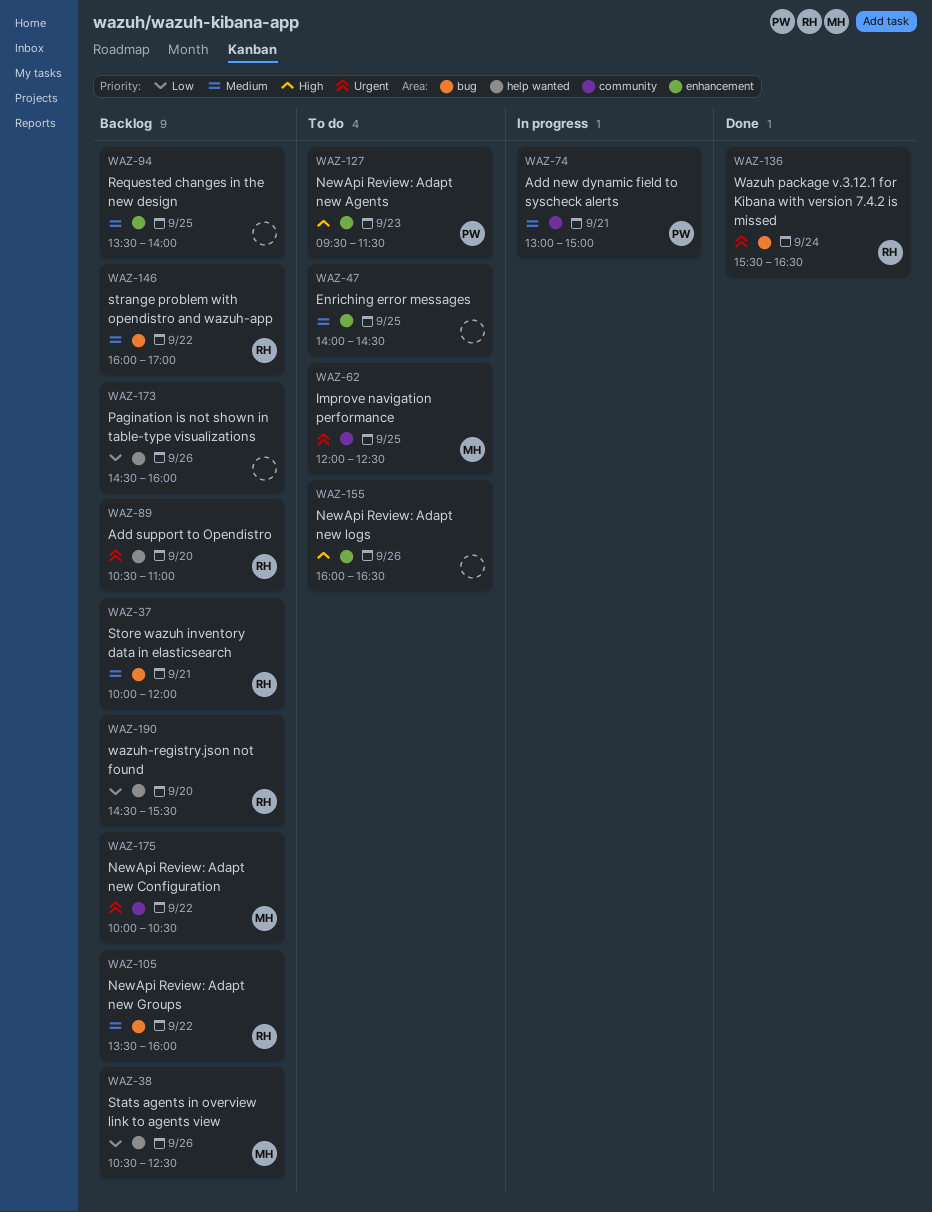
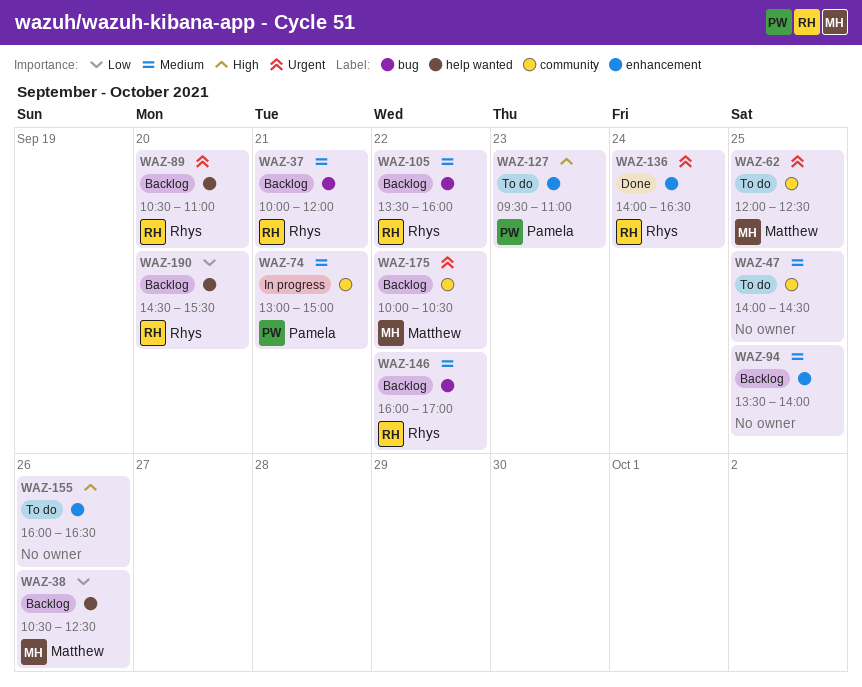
WAZ-47, label: enhancement -> community
WAZ-127, ends: 11:30 -> 11:00
WAZ-136, label: bug -> enhancement
WAZ-136, begins: 15:30 -> 14:00
WAZ-173: present -> none

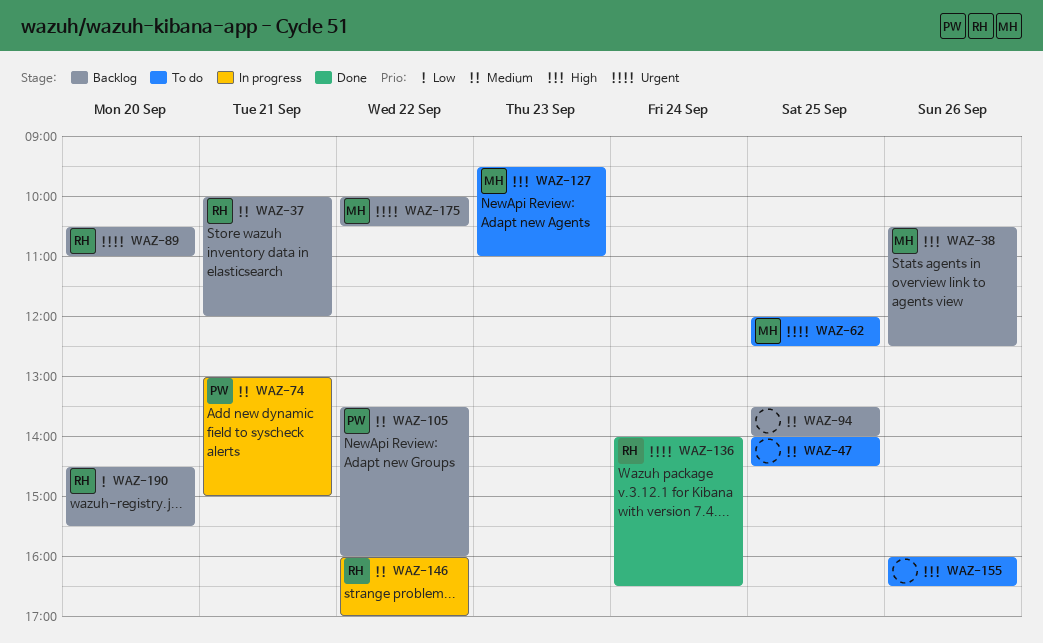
WAZ-38, priority: Low -> High
WAZ-105, owner: Rhys -> Pamela
WAZ-127, owner: Pamela -> Matthew
WAZ-146, status: Backlog -> In progress

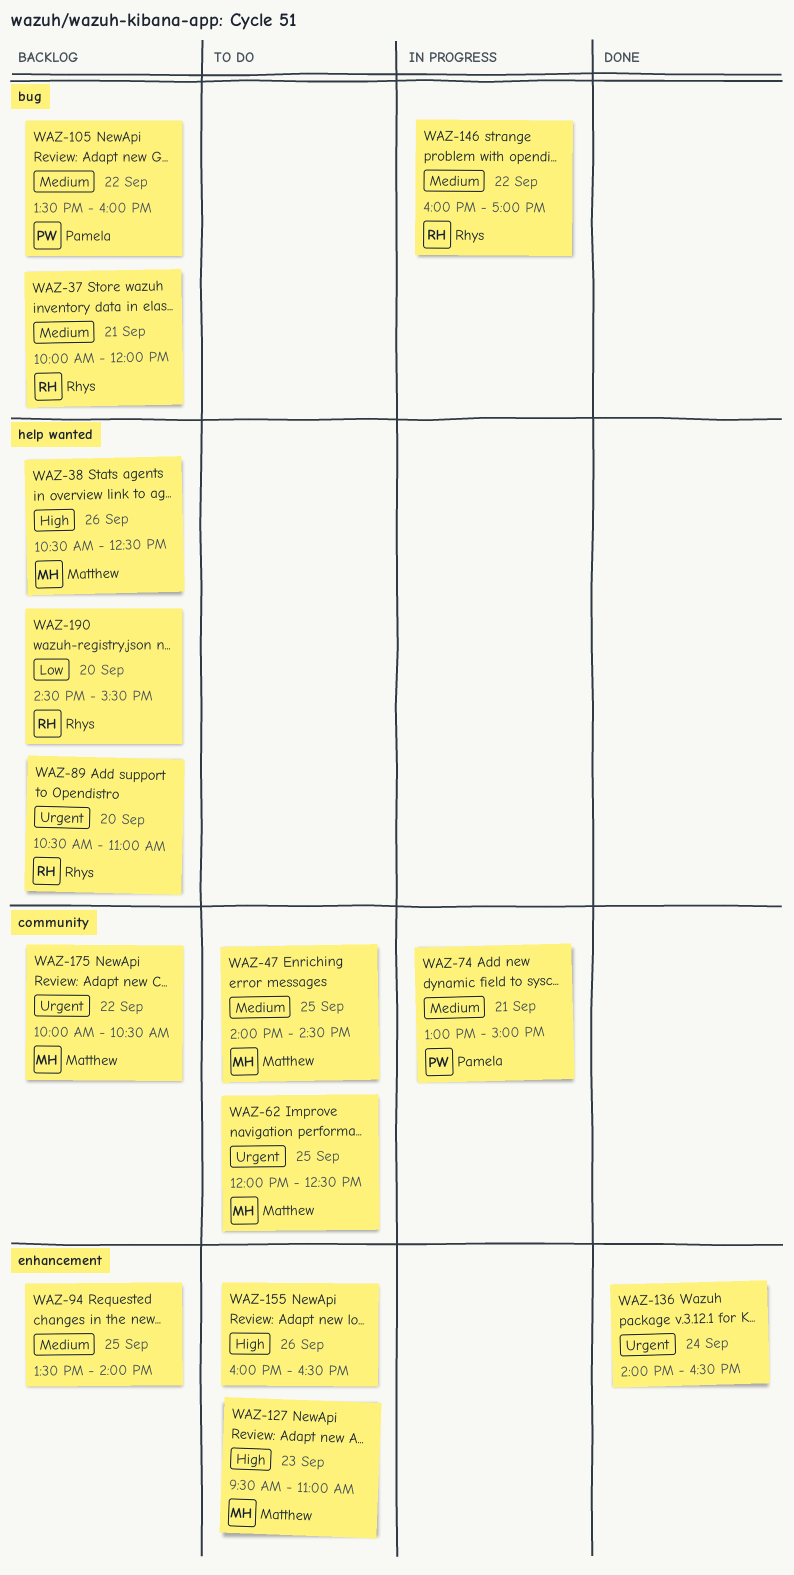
WAZ-47, owner: none -> Matthew
WAZ-136, owner: Rhys -> none

